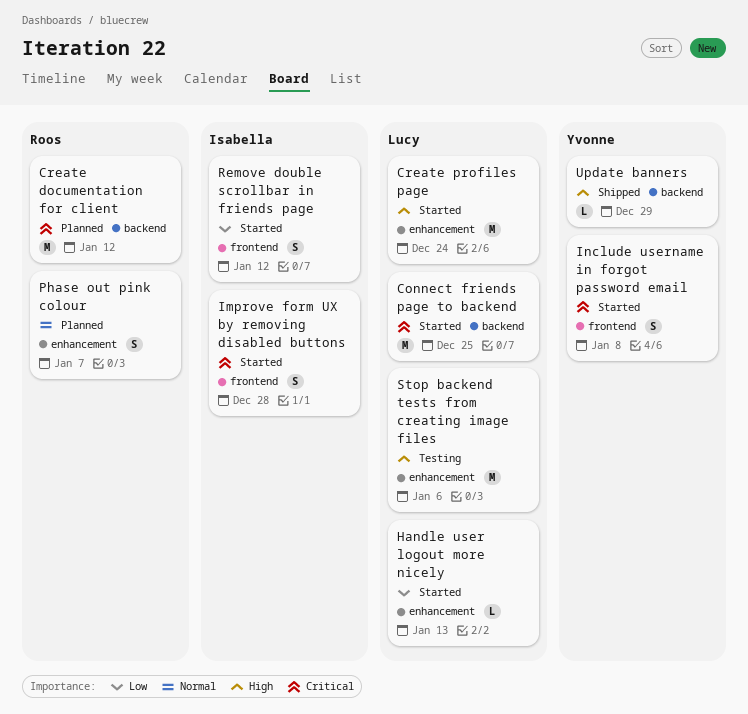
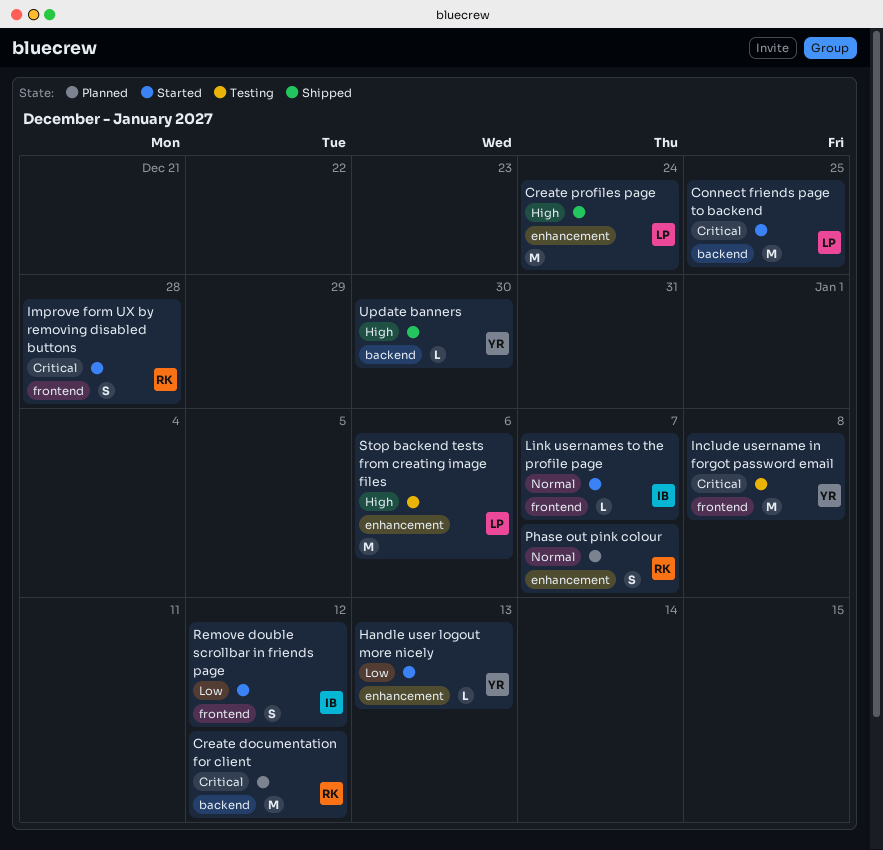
Create profiles page, status: Started -> Shipped
Handle user logout more nicely, owner: Lucy -> Yvonne
Improve form UX by removing disabled buttons, owner: Isabella -> Roos
Include username in forgot password email, status: Started -> Testing
Include username in forgot password email, estimate: S -> M
Link usernames to the profile page: none -> present
Update banners, due: Dec 29 -> Dec 30

